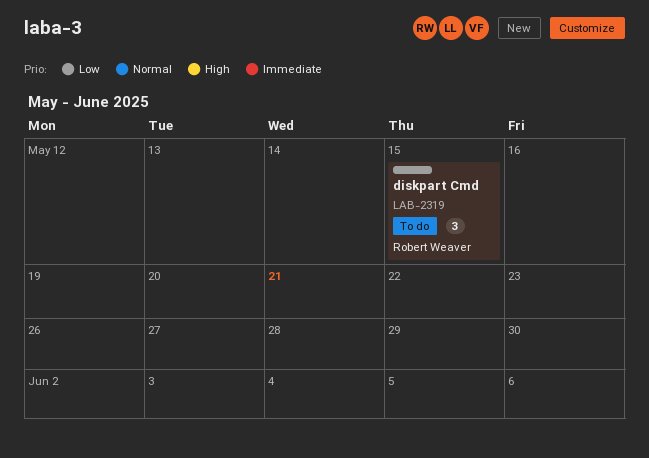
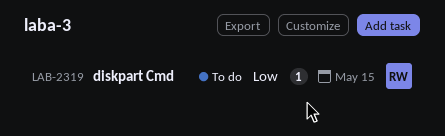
LAB-2319, estimate: 3 -> 1

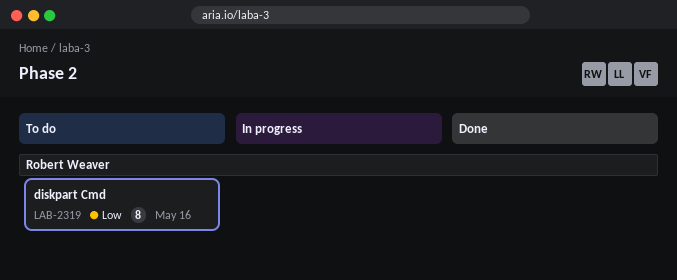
LAB-2319, estimate: 1 -> 8
LAB-2319, due: May 15 -> May 16

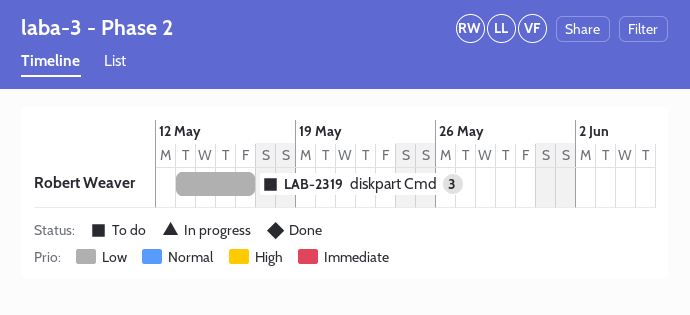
LAB-2319, estimate: 8 -> 3

